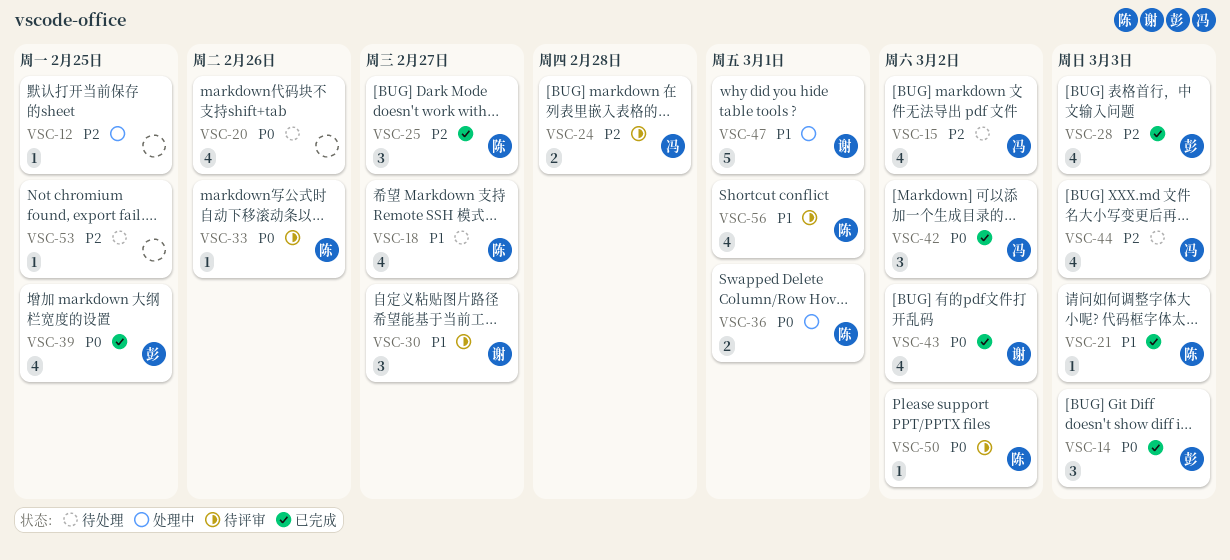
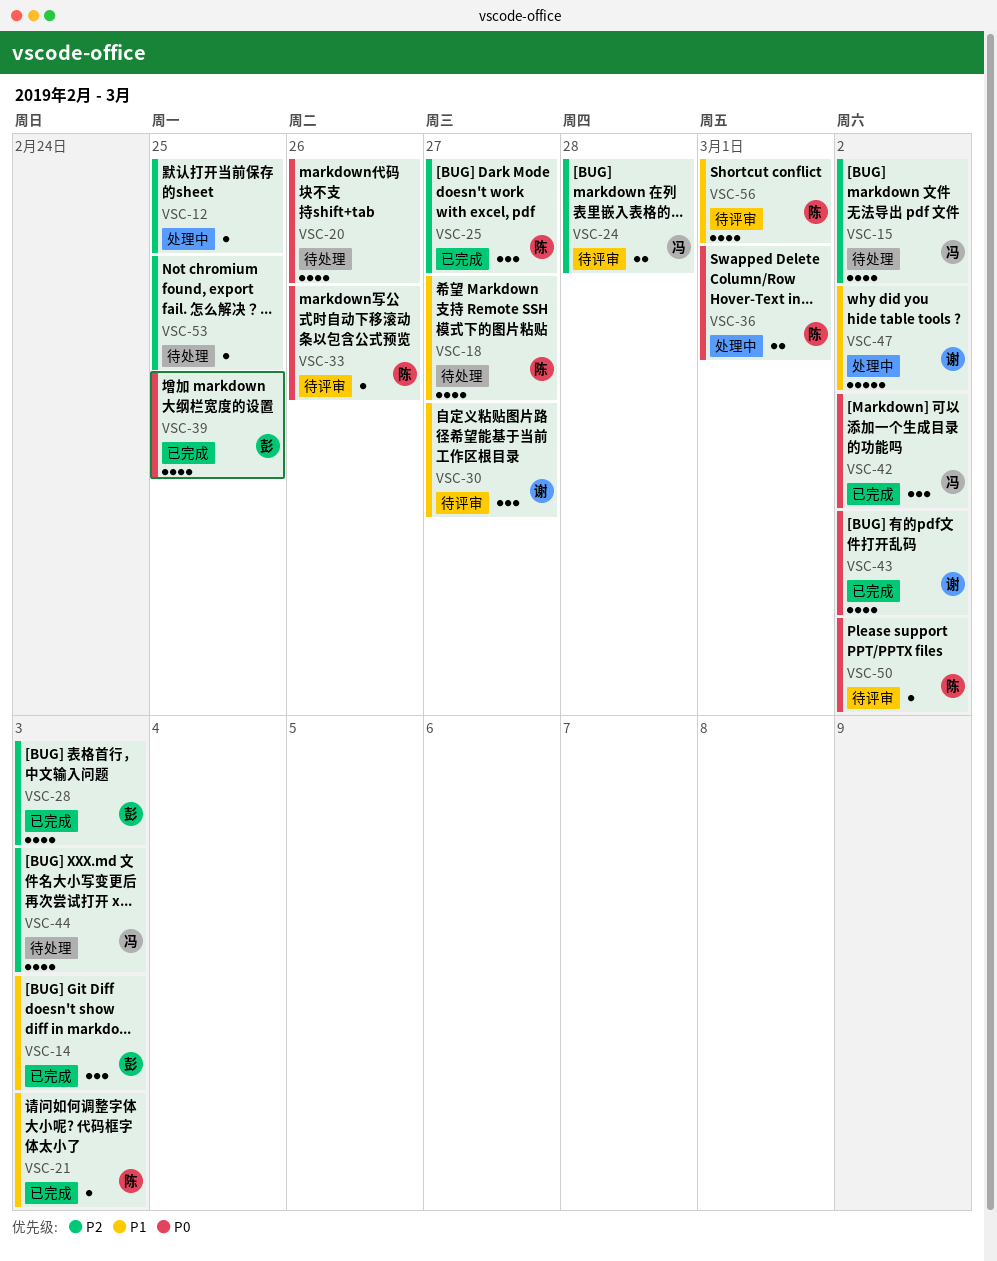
VSC-14, priority: P0 -> P1
VSC-47, due: Mar 1 -> Mar 2

